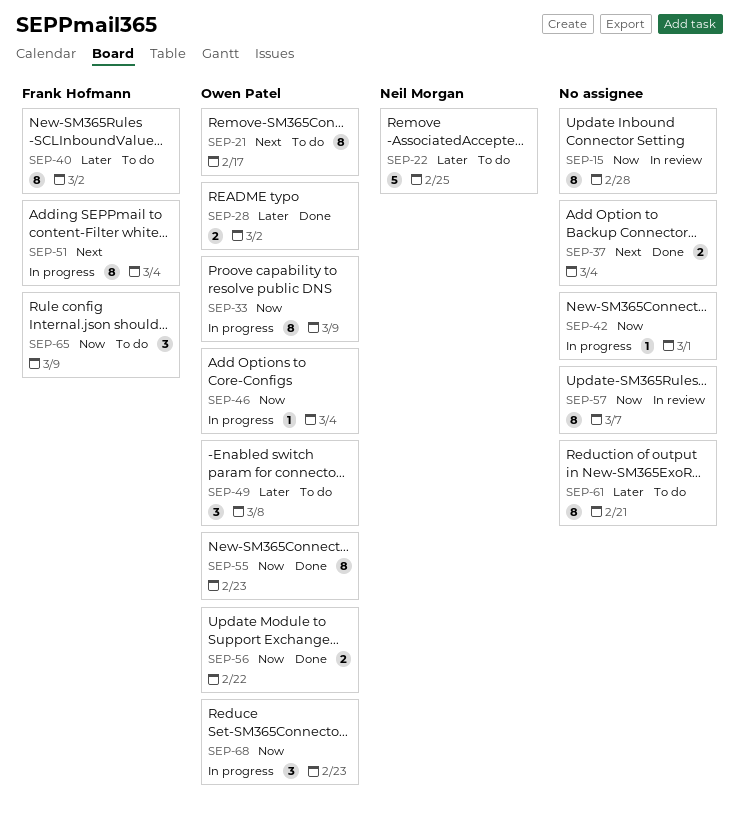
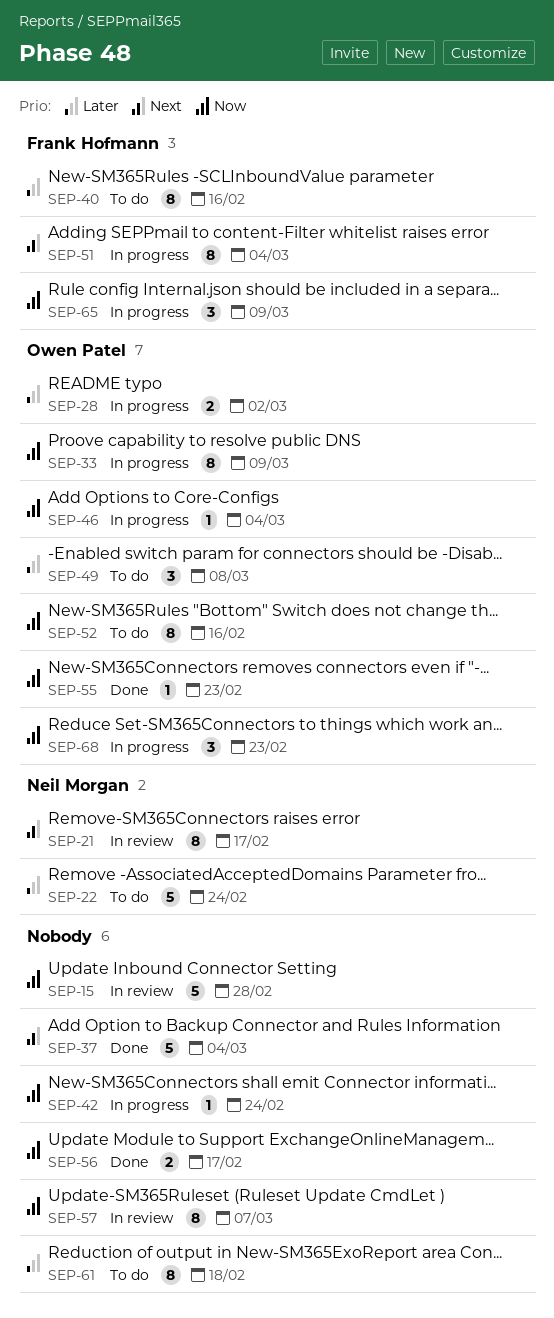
SEP-15, estimate: 8 -> 5
SEP-21, status: To do -> In review
SEP-21, owner: Owen Patel -> Neil Morgan
SEP-22, due: Feb 25 -> Feb 24
SEP-28, status: Done -> In progress
SEP-37, estimate: 2 -> 5
SEP-40, due: Mar 2 -> Feb 16
SEP-42, due: Mar 1 -> Feb 24
SEP-52: none -> present
SEP-55, estimate: 8 -> 1
SEP-56, owner: Owen Patel -> none
SEP-56, due: Feb 22 -> Feb 17
SEP-61, due: Feb 21 -> Feb 18
SEP-65, status: To do -> In progress

